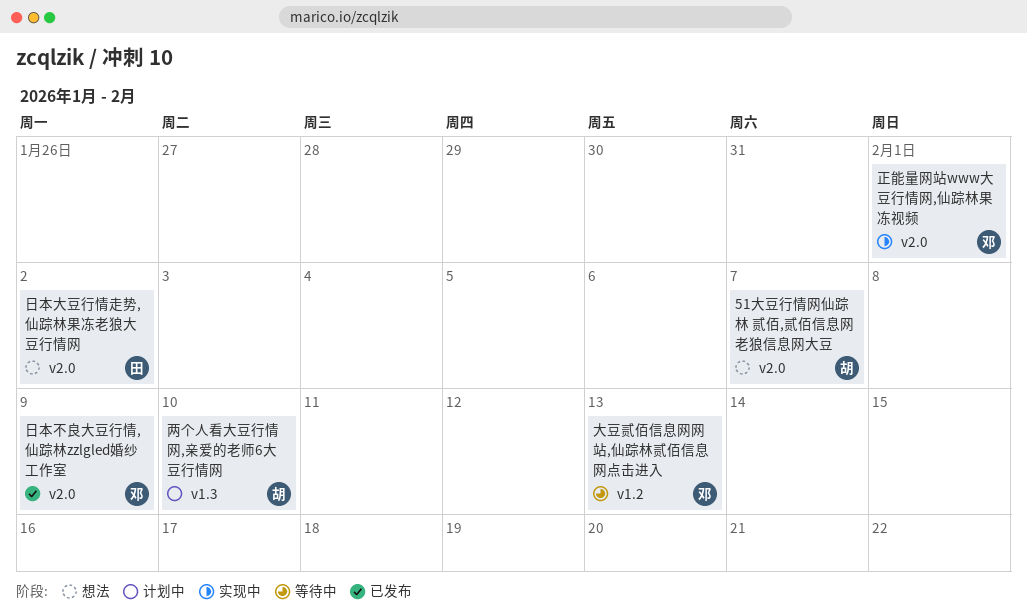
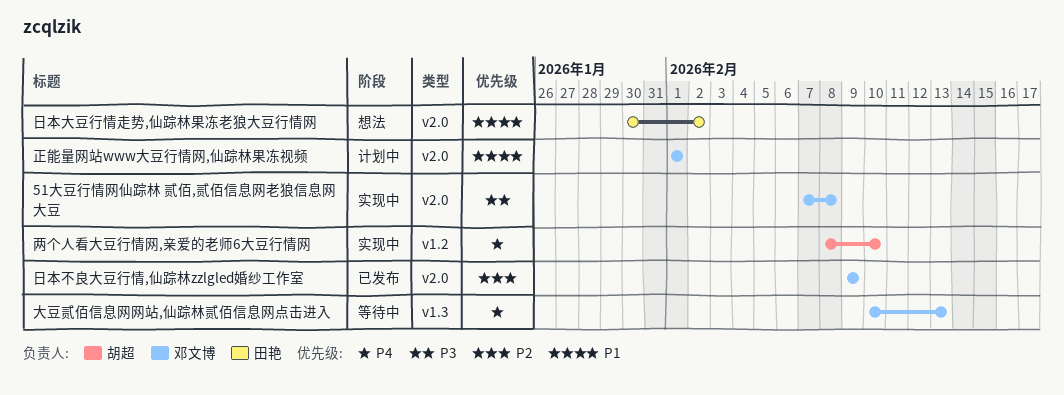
51大豆行情网仙踪林 贰佰,贰佰信息网老狼信息网大豆, status: 想法 -> 实现中
51大豆行情网仙踪林 贰佰,贰佰信息网老狼信息网大豆, owner: 胡超 -> 邓文博
51大豆行情网仙踪林 贰佰,贰佰信息网老狼信息网大豆, due: Feb 7 -> Feb 8
两个人看大豆行情网,亲爱的老师6大豆行情网, status: 计划中 -> 实现中
两个人看大豆行情网,亲爱的老师6大豆行情网, label: v1.3 -> v1.2
大豆贰佰信息网网站,仙踪林贰佰信息网点击进入, label: v1.2 -> v1.3
正能量网站www大豆行情网,仙踪林果冻视频, status: 实现中 -> 计划中

